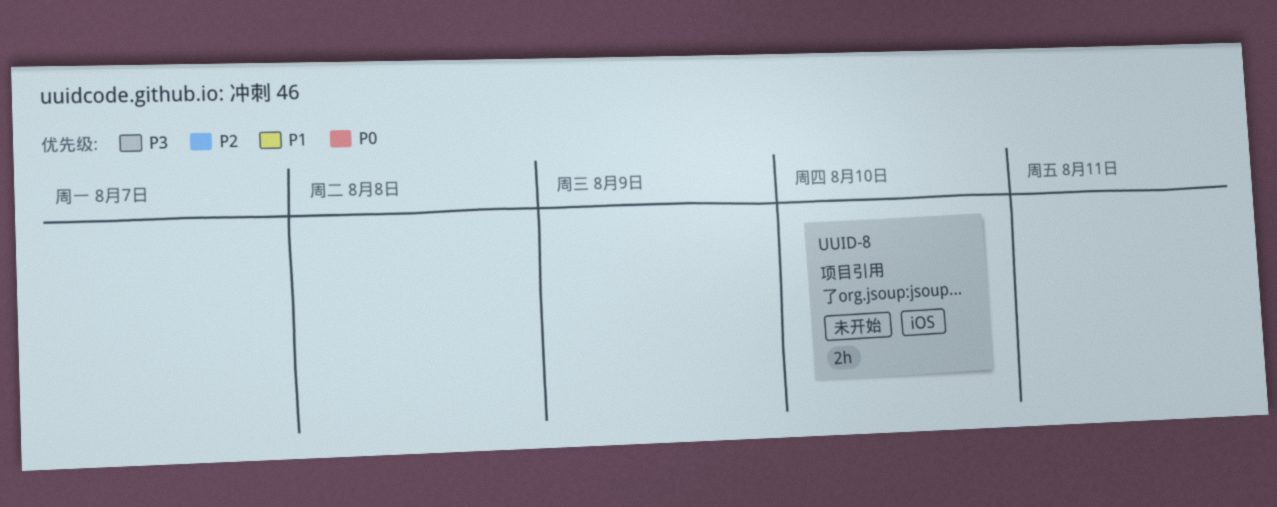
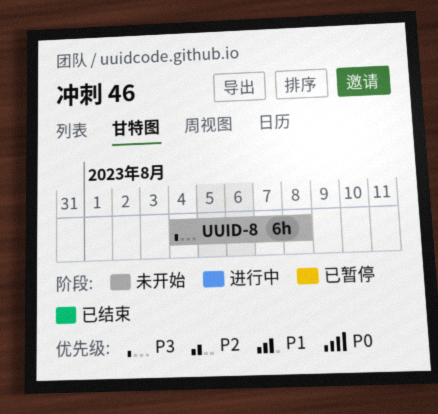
UUID-8, estimate: 2h -> 6h
UUID-8, due: Aug 10 -> Aug 8

